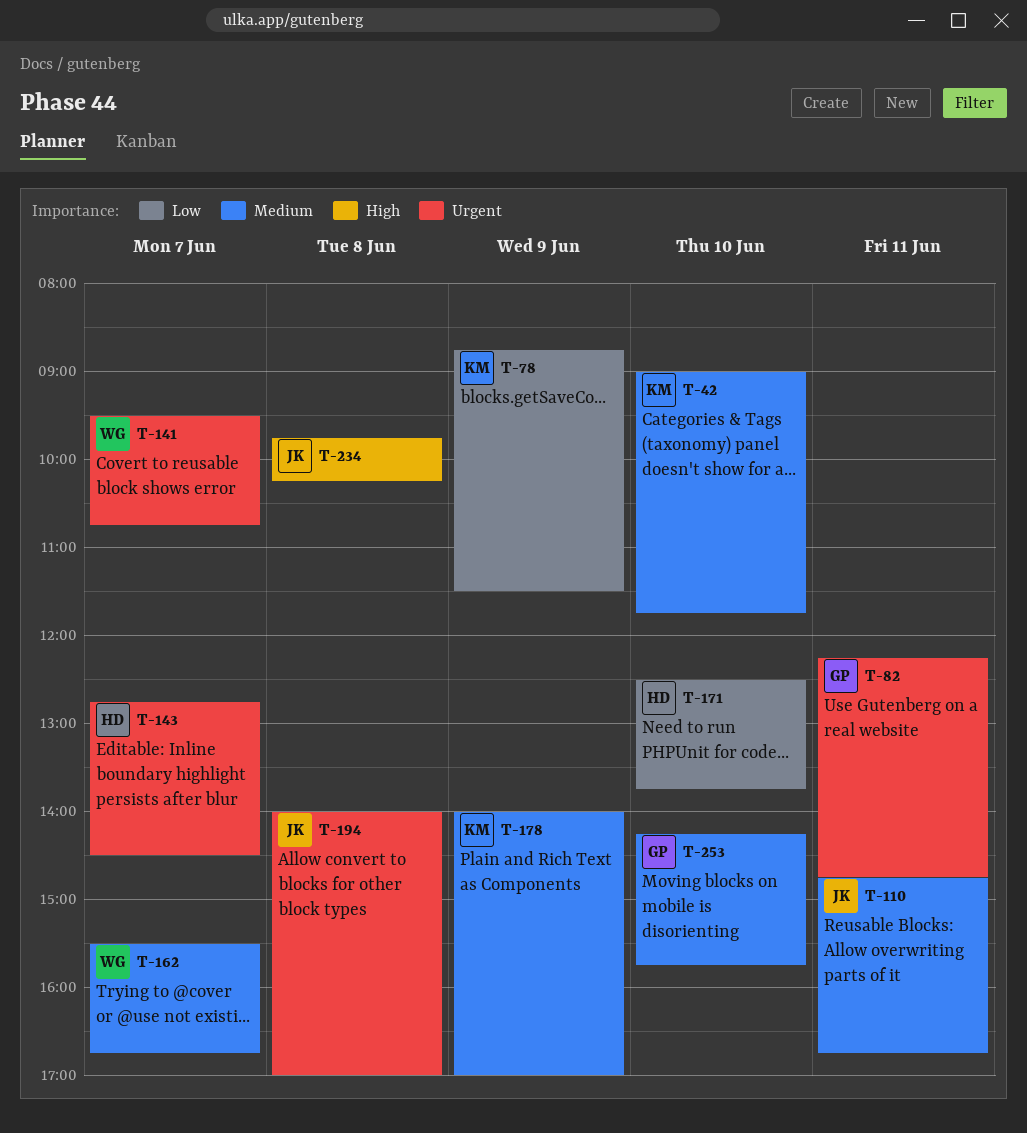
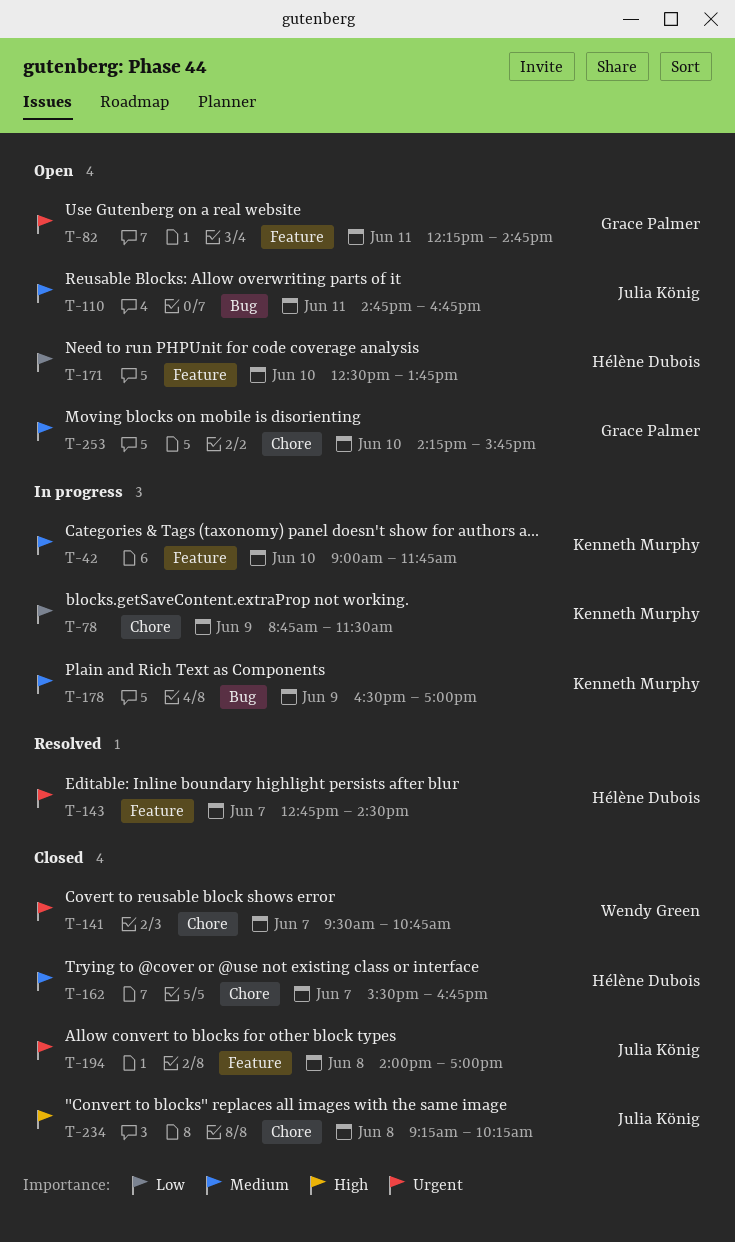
T-162, owner: Wendy Green -> Hélène Dubois
T-178, begins: 14:00 -> 16:30
T-234, begins: 09:45 -> 09:15

